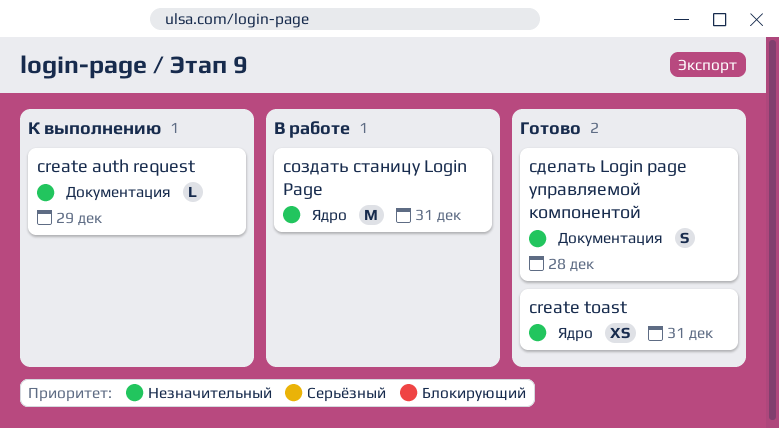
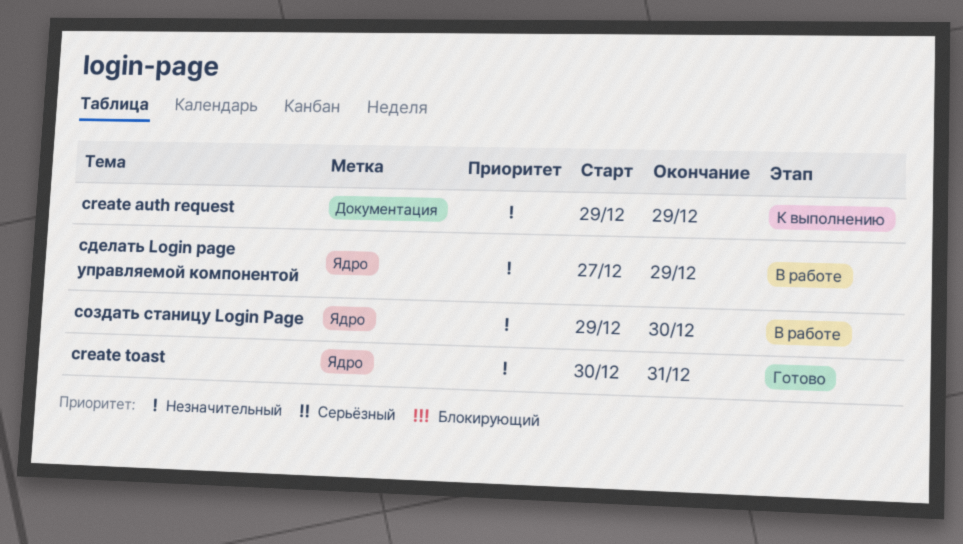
сделать Login page управляемой компонентой, status: Готово -> В работе
сделать Login page управляемой компонентой, label: Документация -> Ядро
сделать Login page управляемой компонентой, due: Dec 28 -> Dec 29
создать станицу Login Page, due: Dec 31 -> Dec 30

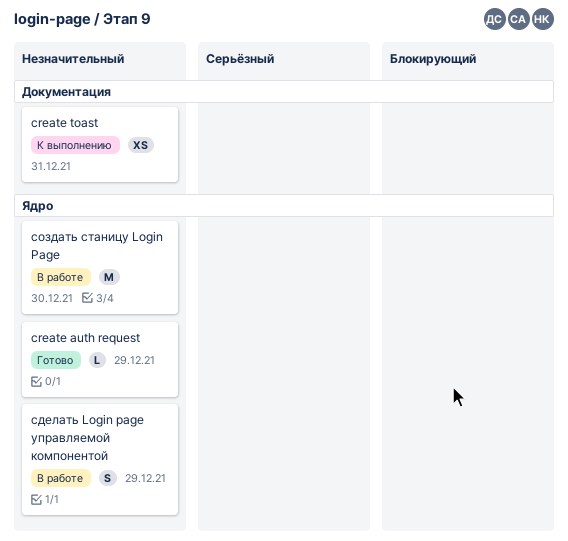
create auth request, status: К выполнению -> Готово
create auth request, label: Документация -> Ядро
create toast, status: Готово -> К выполнению
create toast, label: Ядро -> Документация

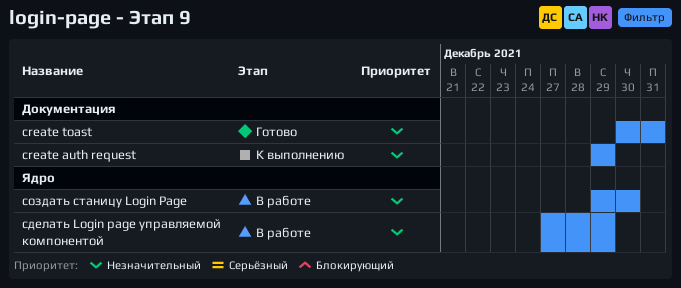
create auth request, status: Готово -> К выполнению
create auth request, label: Ядро -> Документация
create toast, status: К выполнению -> Готово

